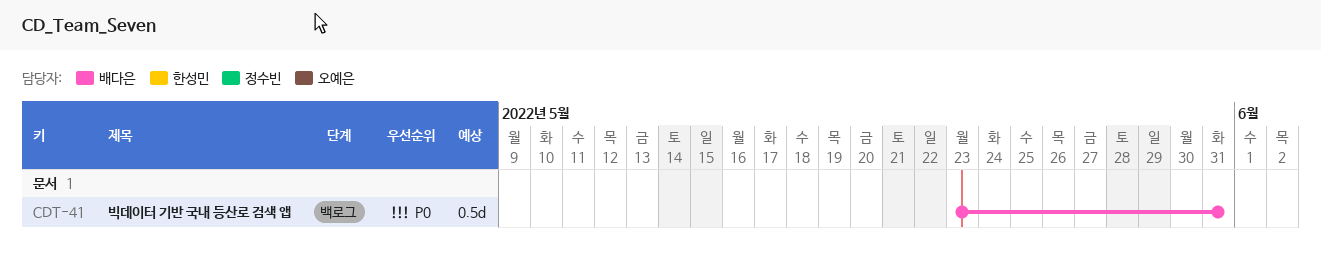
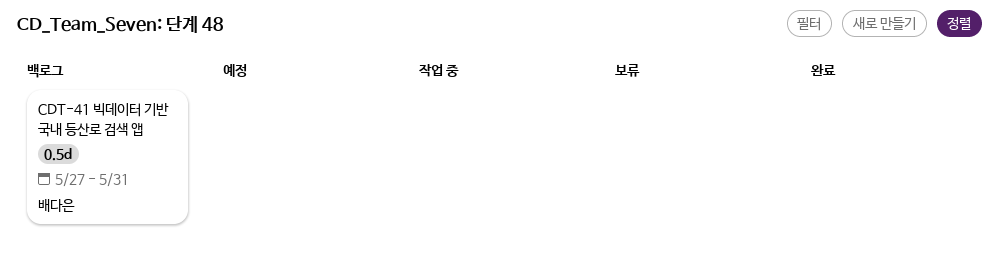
CDT-41, start: May 23 -> May 27

